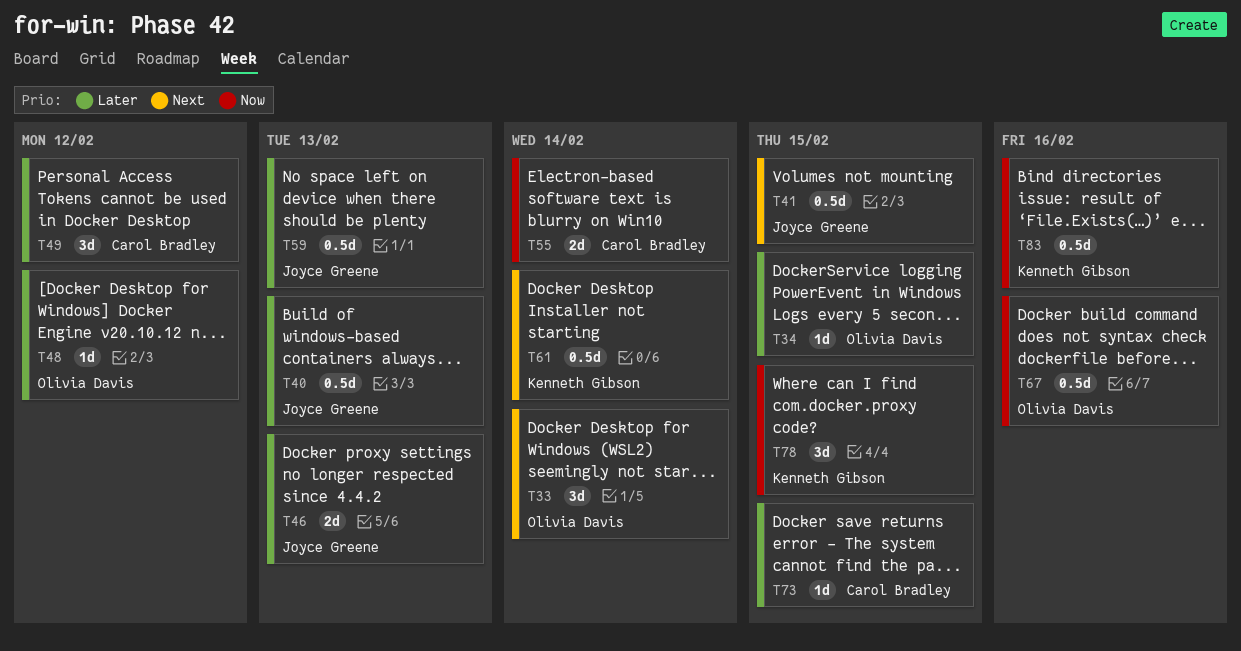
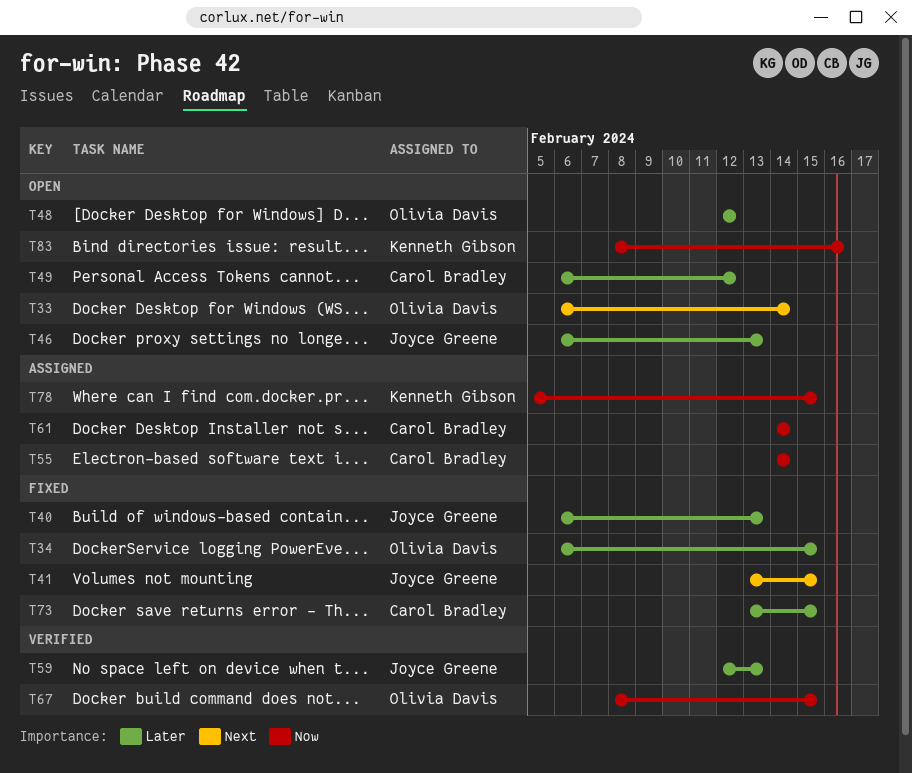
T61, owner: Kenneth Gibson -> Carol Bradley
T61, priority: Next -> Now
T67, due: Feb 16 -> Feb 15

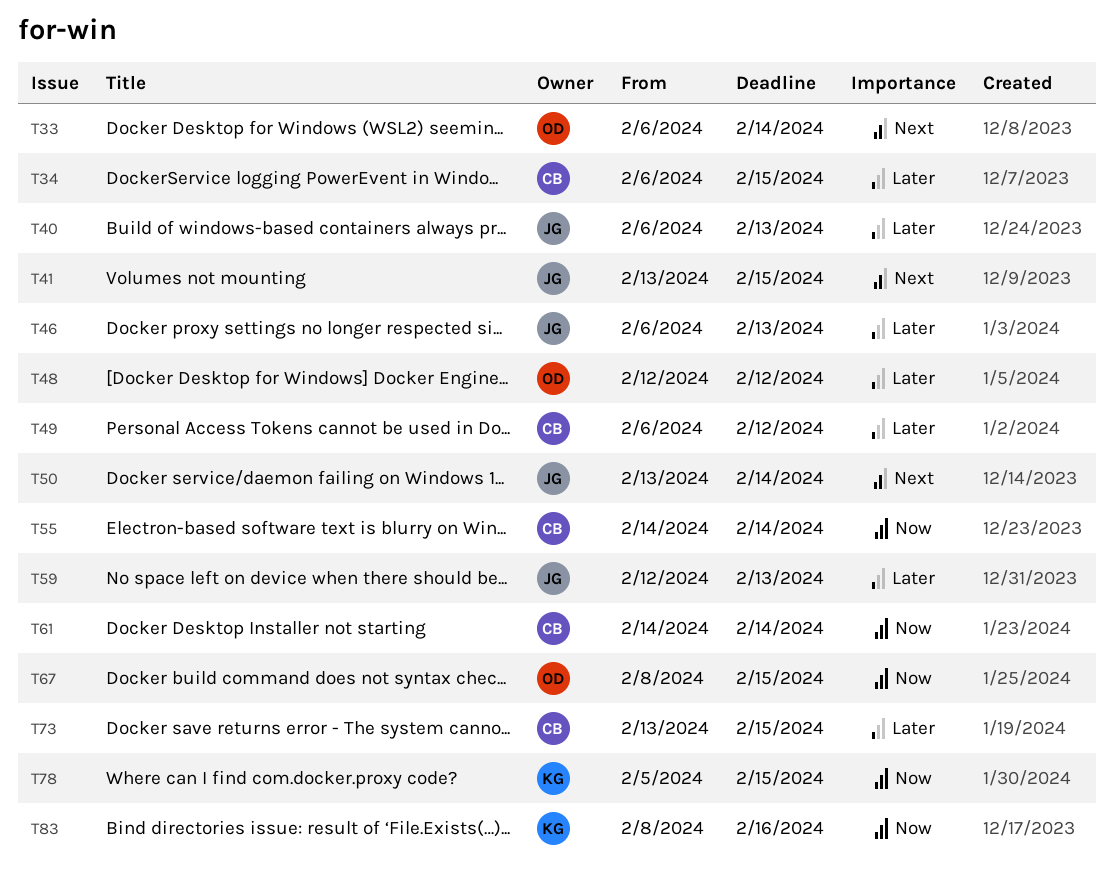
T34, owner: Olivia Davis -> Carol Bradley
T50: none -> present

